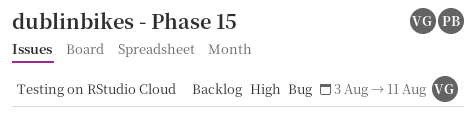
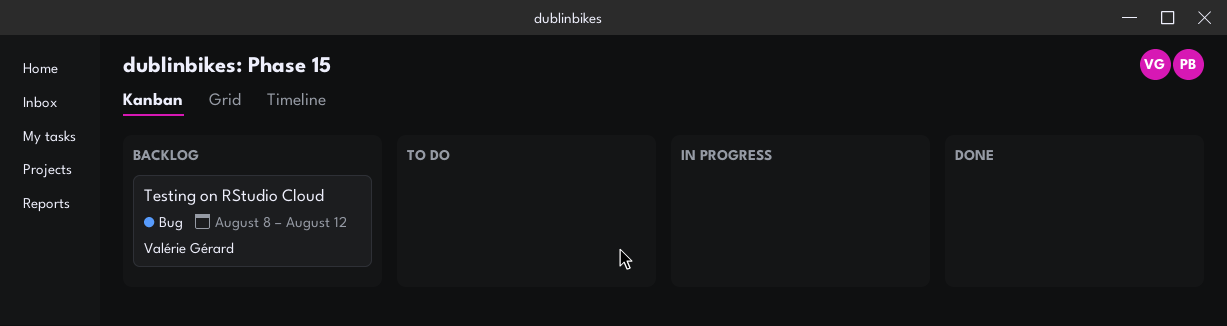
Testing on RStudio Cloud, start: Aug 3 -> Aug 8
Testing on RStudio Cloud, due: Aug 11 -> Aug 12

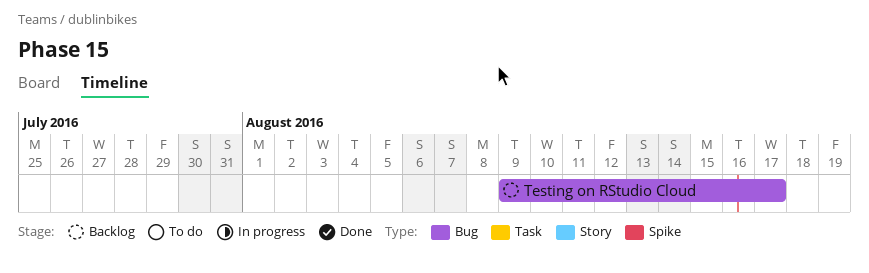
Testing on RStudio Cloud, start: Aug 8 -> Aug 9
Testing on RStudio Cloud, due: Aug 12 -> Aug 17

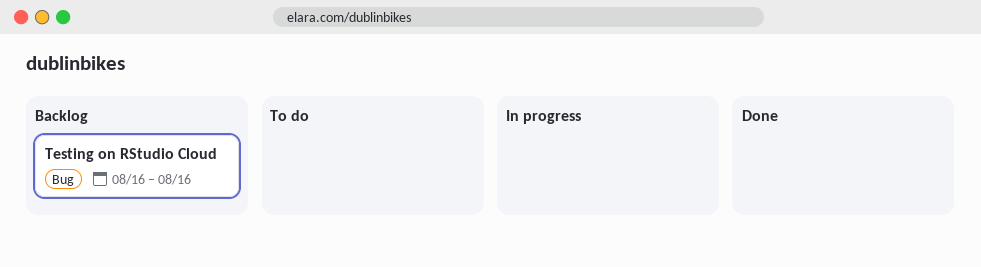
Testing on RStudio Cloud, start: Aug 9 -> Aug 16
Testing on RStudio Cloud, due: Aug 17 -> Aug 16

